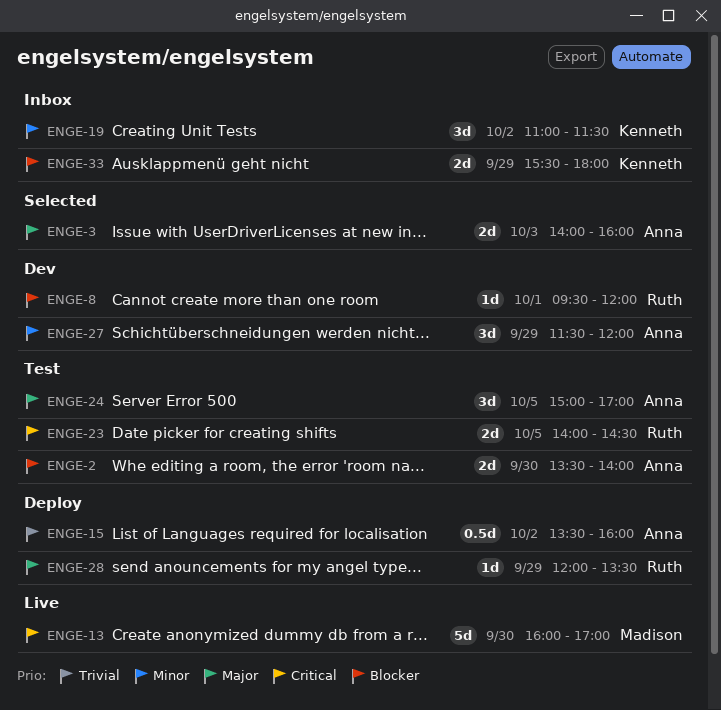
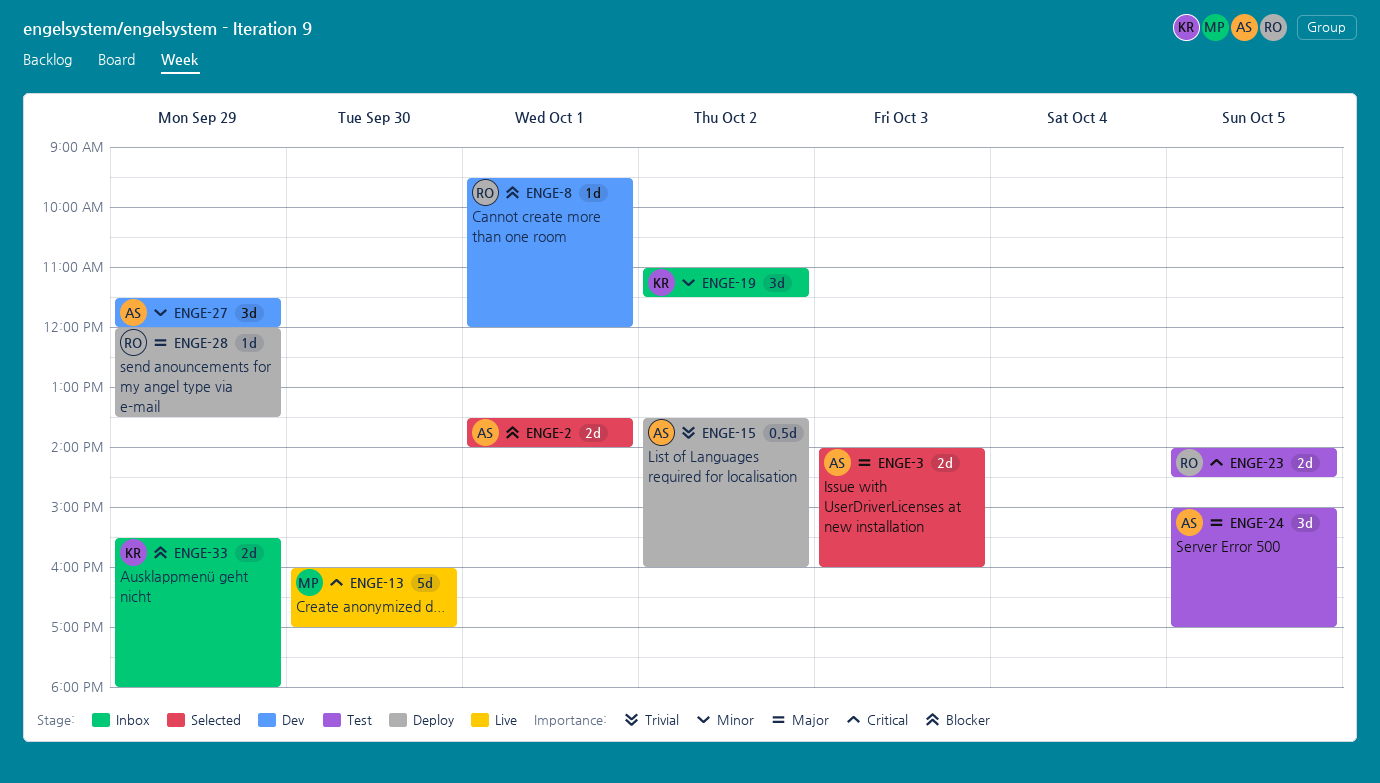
ENGE-2, status: Test -> Selected
ENGE-2, day: Sep 30 -> Oct 1

